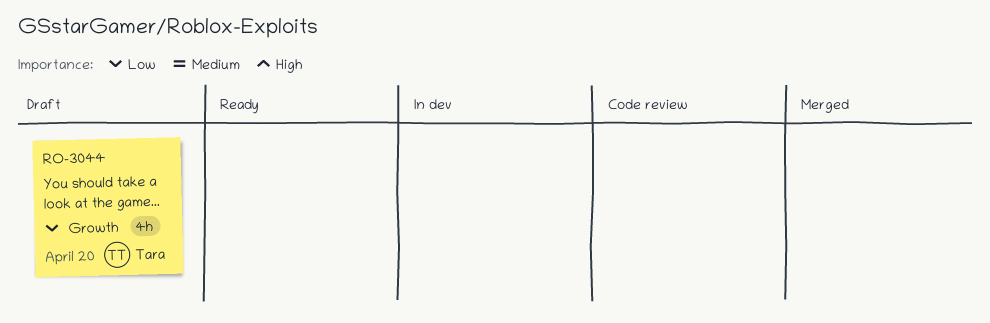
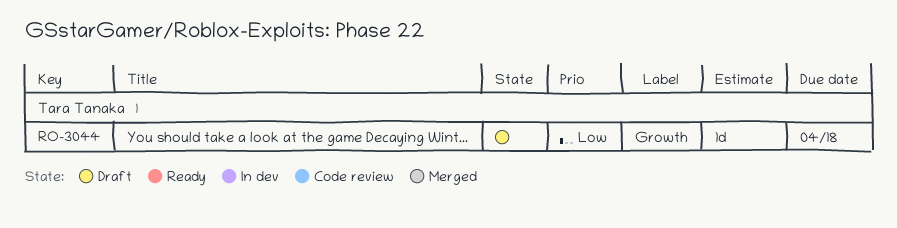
RO-3044, estimate: 4h -> 1d
RO-3044, due: Apr 20 -> Apr 18

